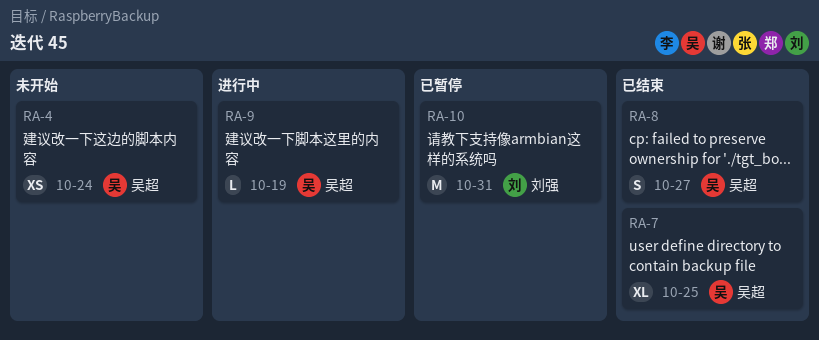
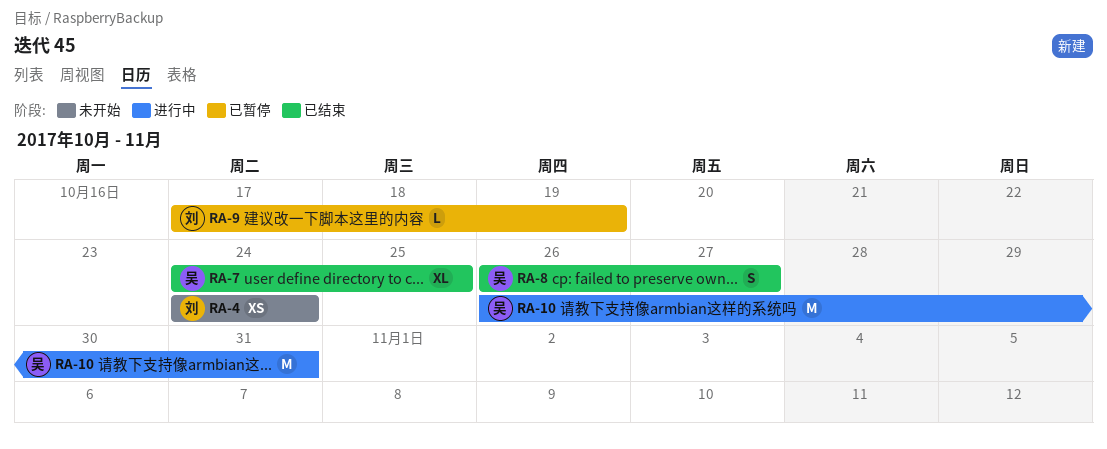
RA-4, owner: 吴超 -> 刘强
RA-9, status: 进行中 -> 已暂停
RA-9, owner: 吴超 -> 刘强
RA-10, status: 已暂停 -> 进行中
RA-10, owner: 刘强 -> 吴超

